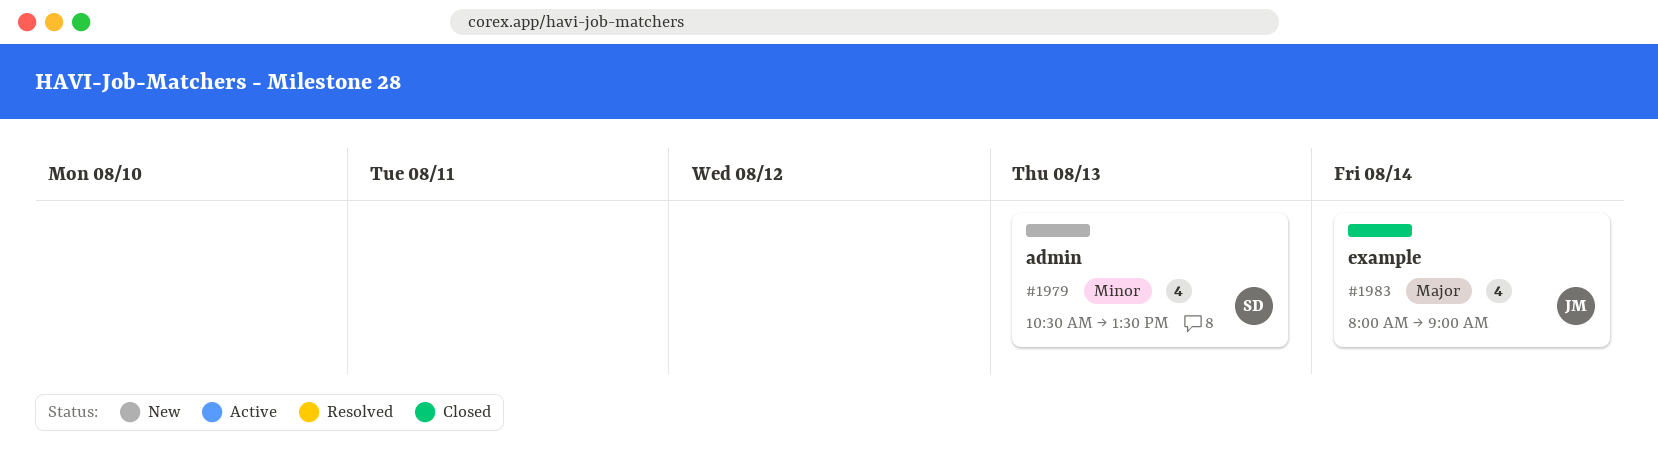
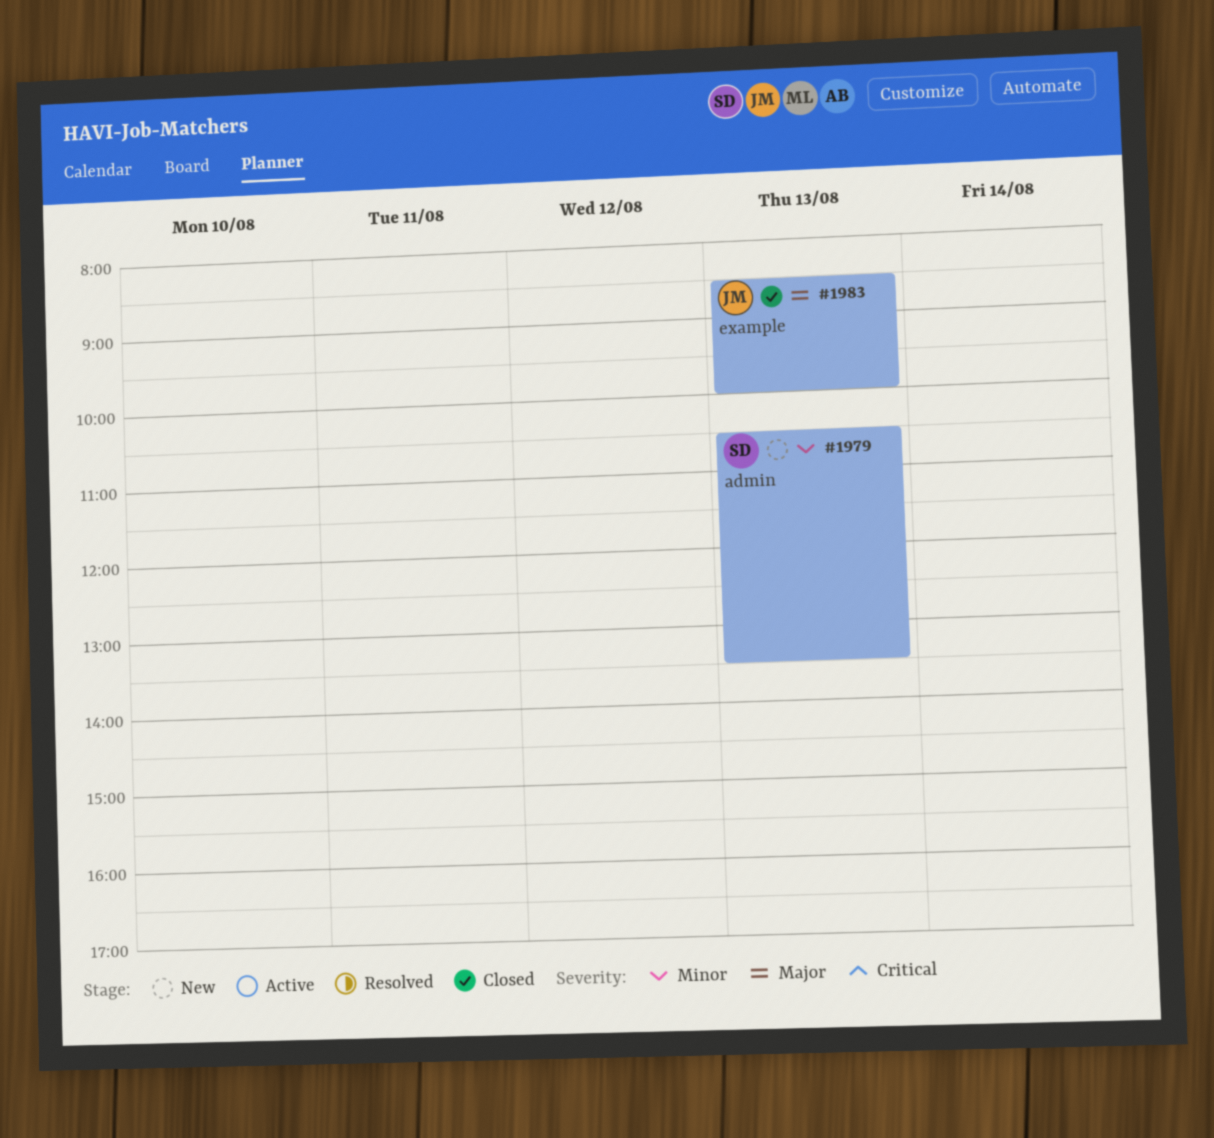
#1983, day: Aug 14 -> Aug 13
#1983, begins: 08:00 -> 08:30
#1983, ends: 09:00 -> 10:00

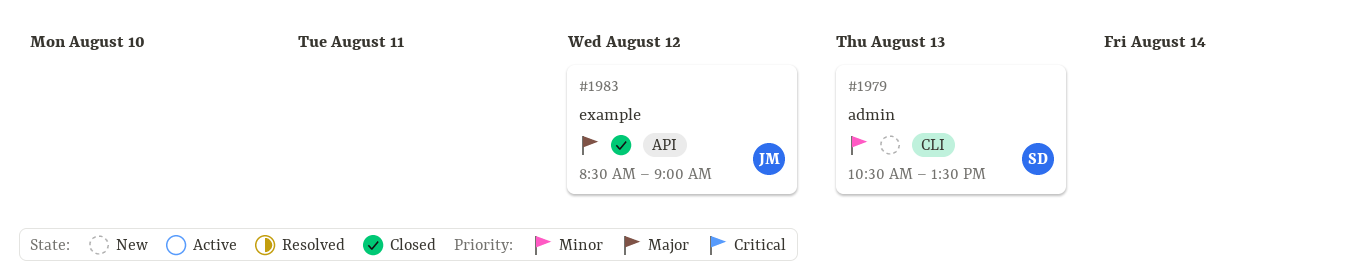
#1983, day: Aug 13 -> Aug 12
#1983, ends: 10:00 -> 09:00

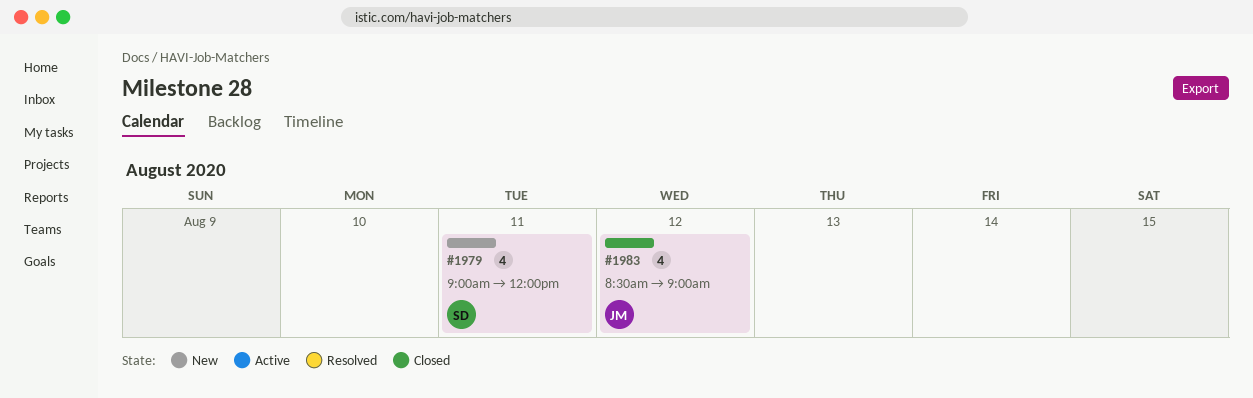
#1979, day: Aug 13 -> Aug 11
#1979, begins: 10:30 -> 09:00
#1979, ends: 13:30 -> 12:00

